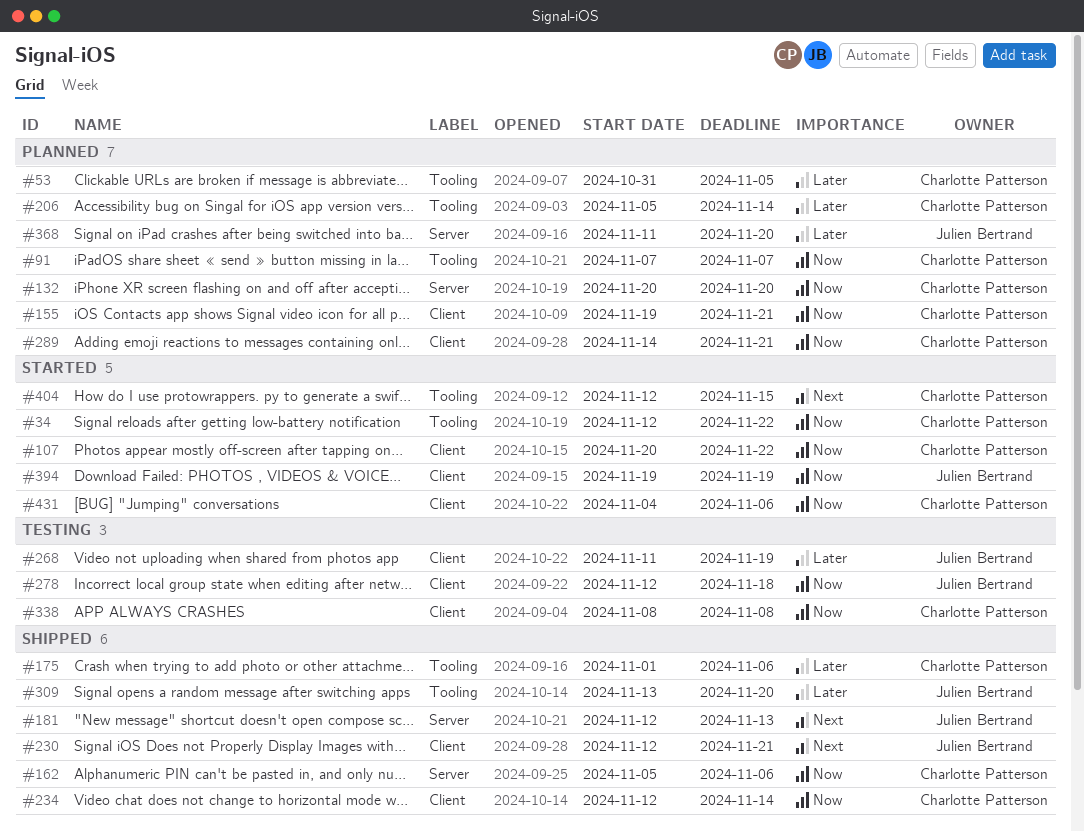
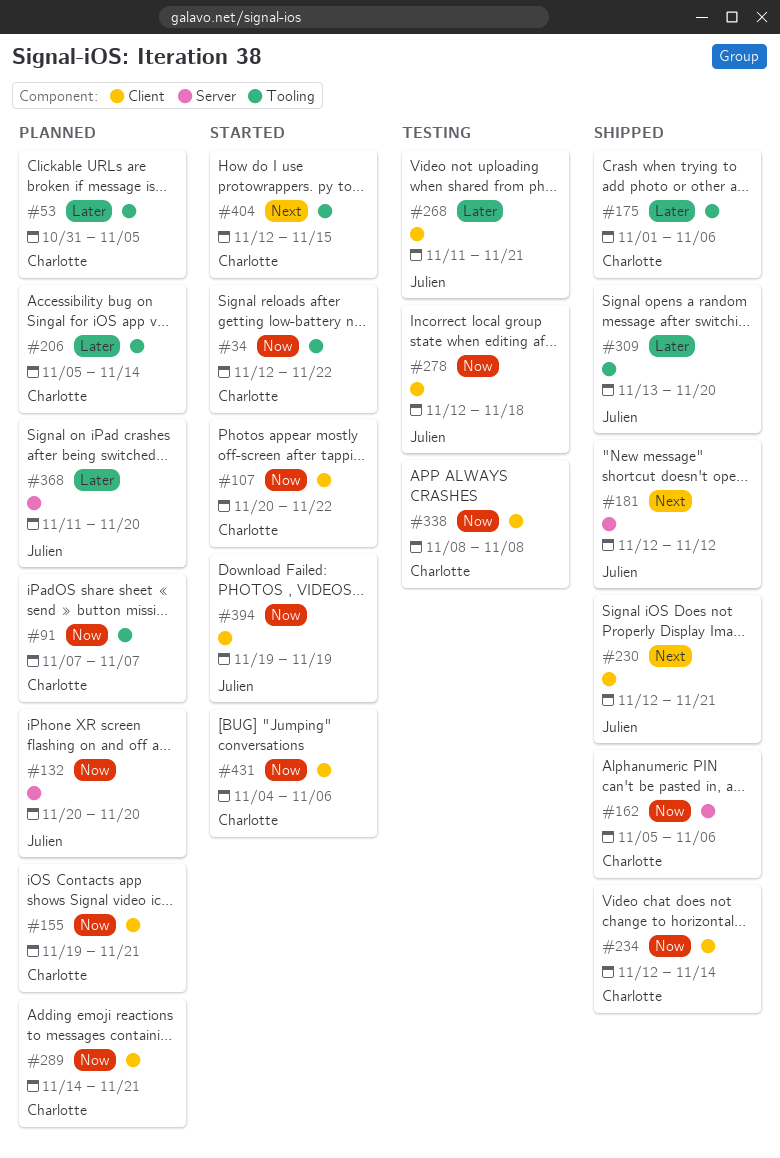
#132, owner: Charlotte Patterson -> Julien Bertrand
#181, due: Nov 13 -> Nov 12
#268, due: Nov 19 -> Nov 21

